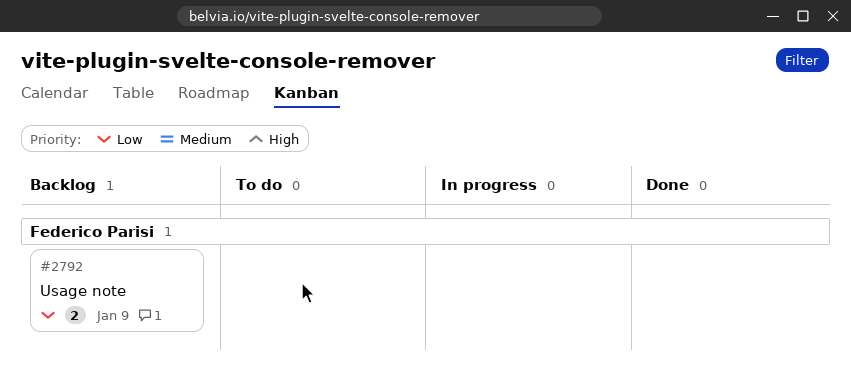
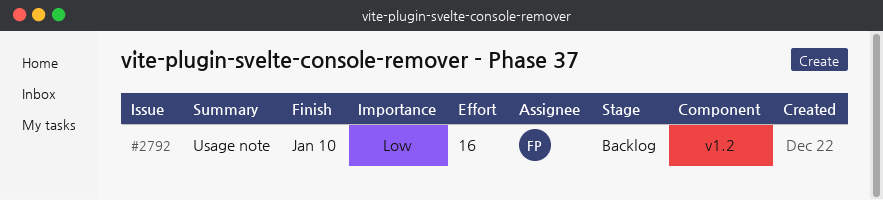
#2792, estimate: 2 -> 16
#2792, due: Jan 9 -> Jan 10

